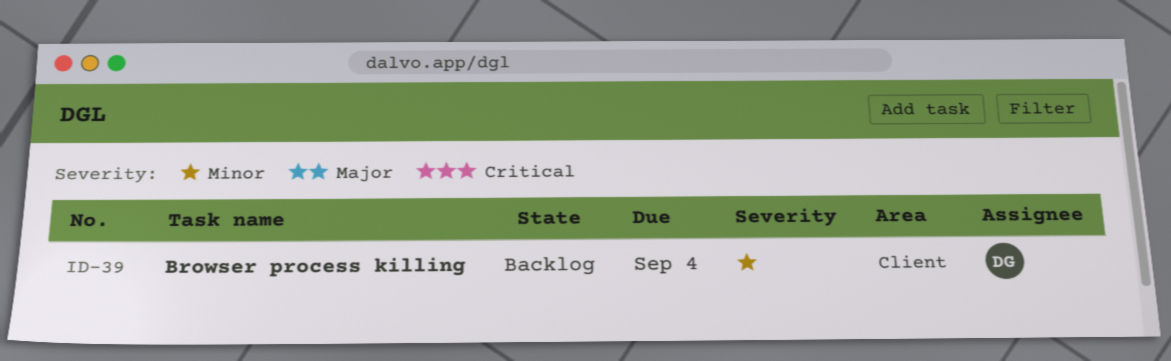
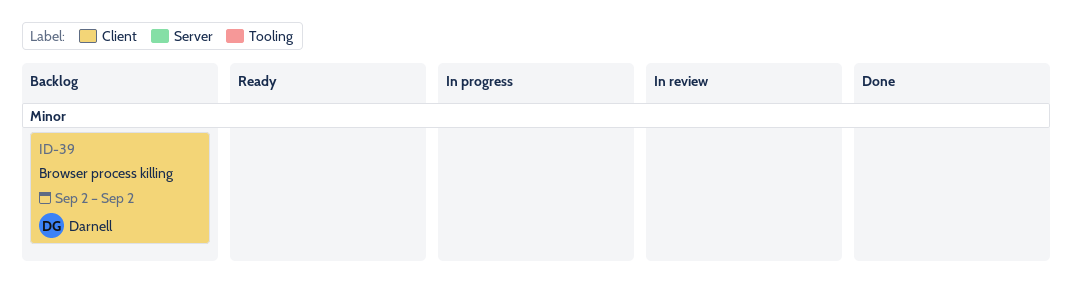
ID-39, due: Sep 4 -> Sep 2

